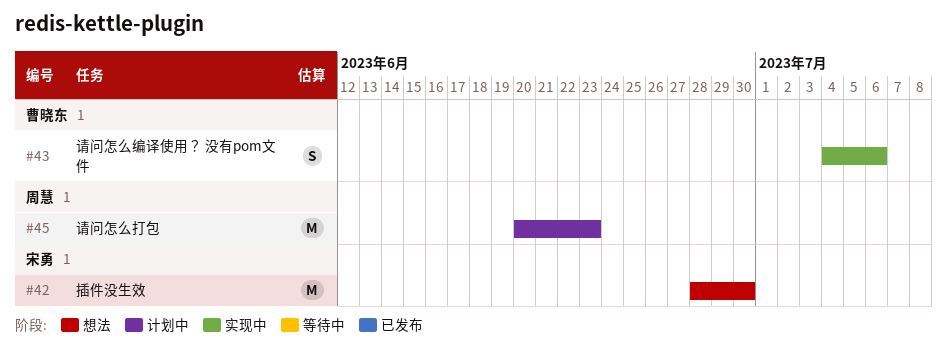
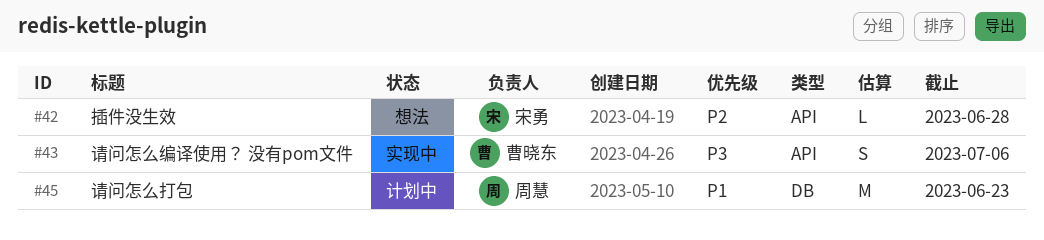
#42, estimate: M -> L
#42, due: Jun 30 -> Jun 28

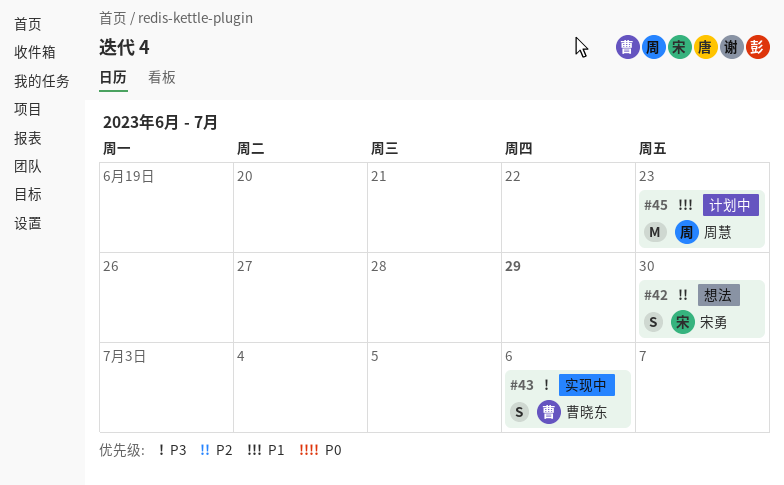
#42, estimate: L -> S
#42, due: Jun 28 -> Jun 30

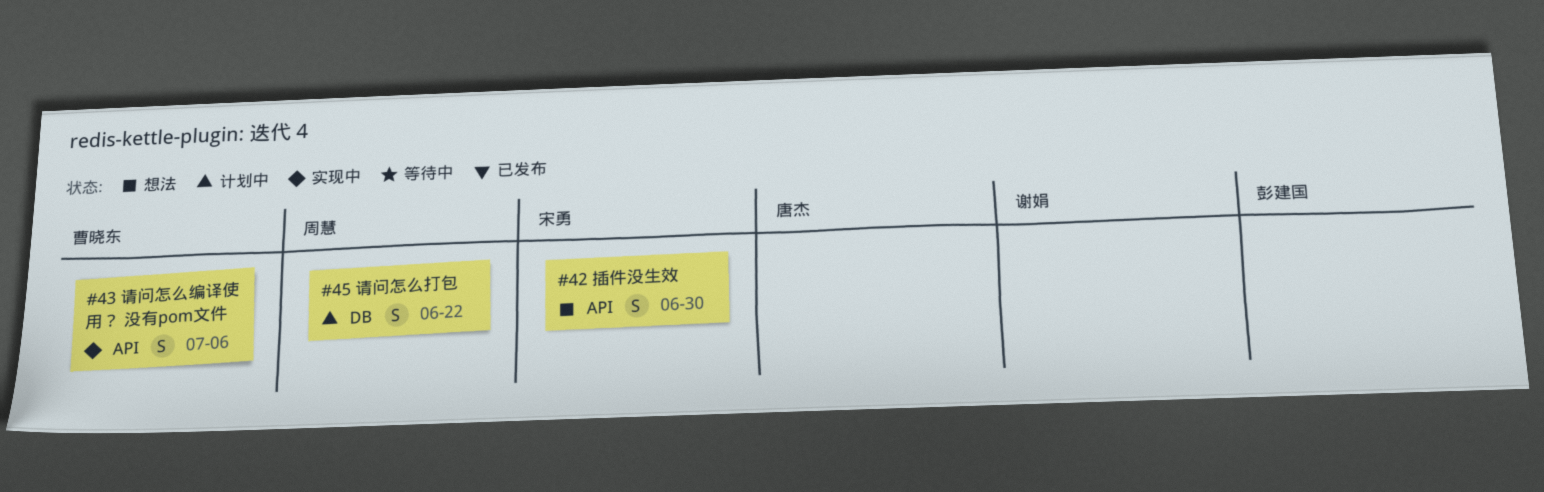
#45, estimate: M -> S
#45, due: Jun 23 -> Jun 22

